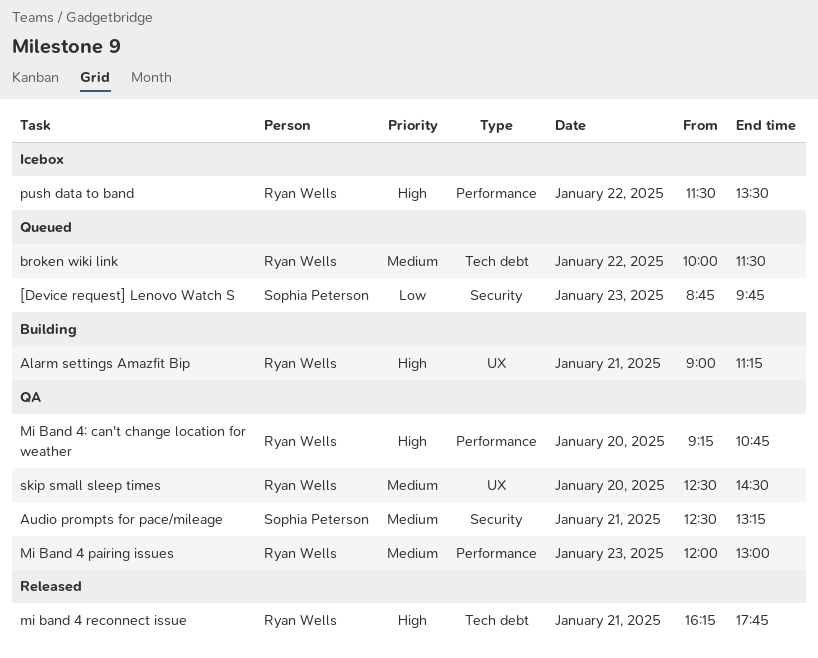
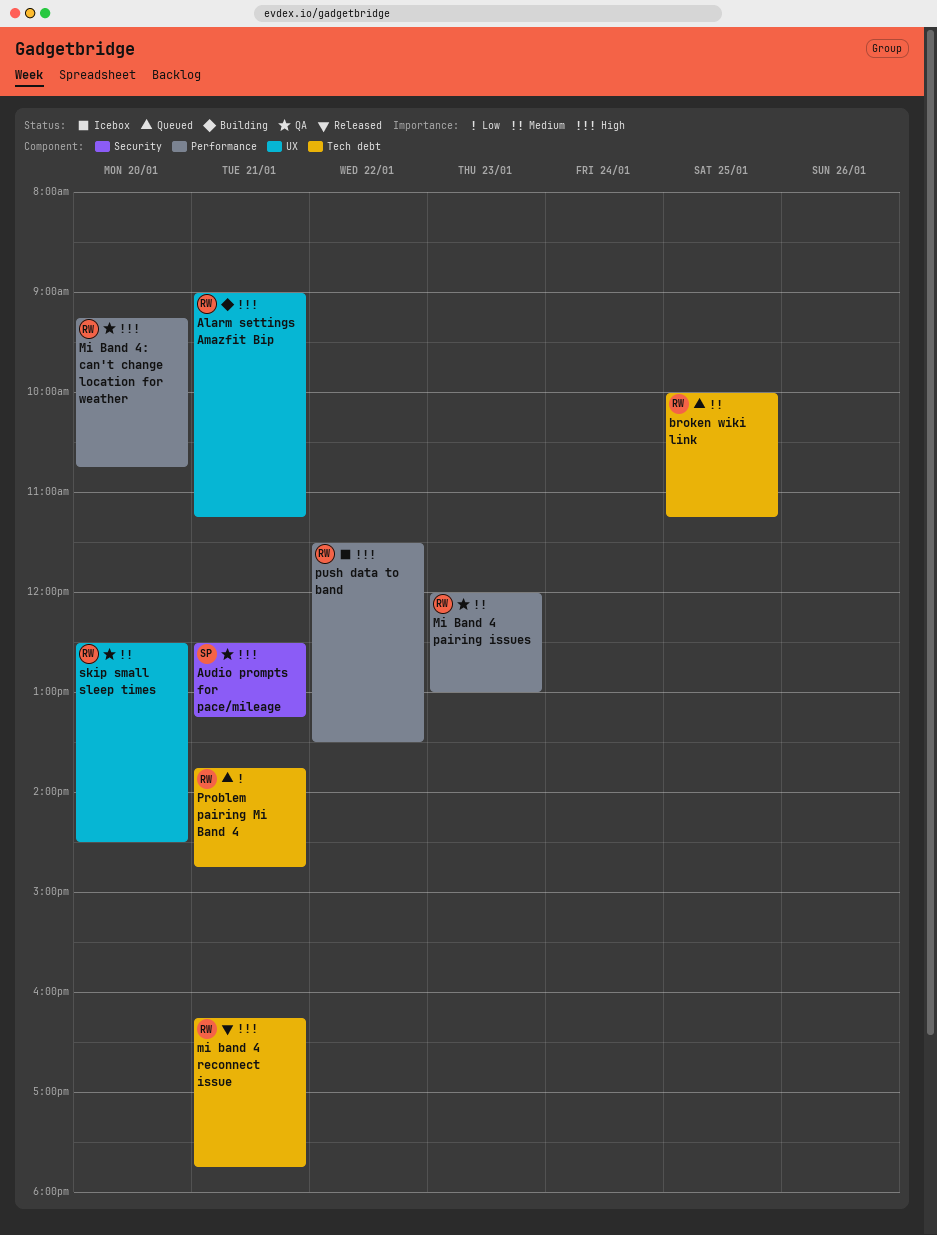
[Device request] Lenovo Watch S: present -> none
Audio prompts for pace/mileage, priority: Medium -> High
broken wiki link, day: Jan 22 -> Jan 25
broken wiki link, ends: 11:30 -> 11:15
Problem pairing Mi Band 4: none -> present

